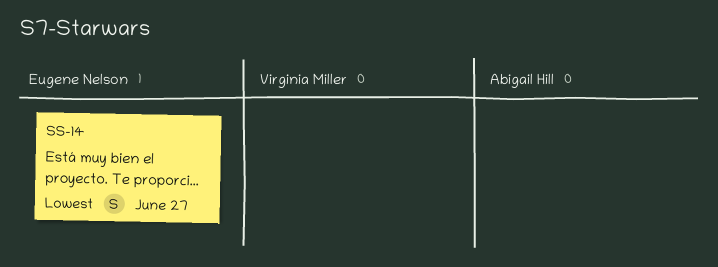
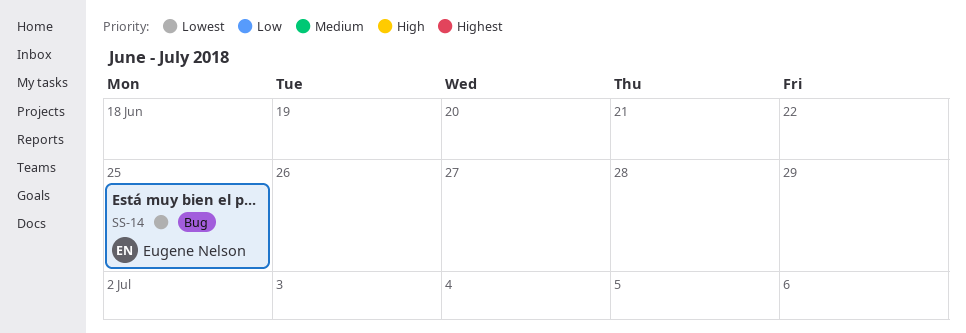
SS-14, due: Jun 27 -> Jun 25

